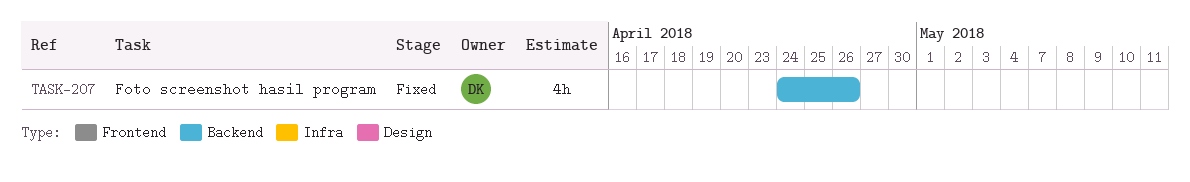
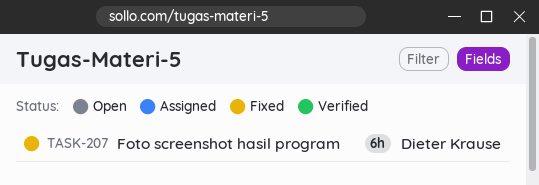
TASK-207, estimate: 4h -> 6h

